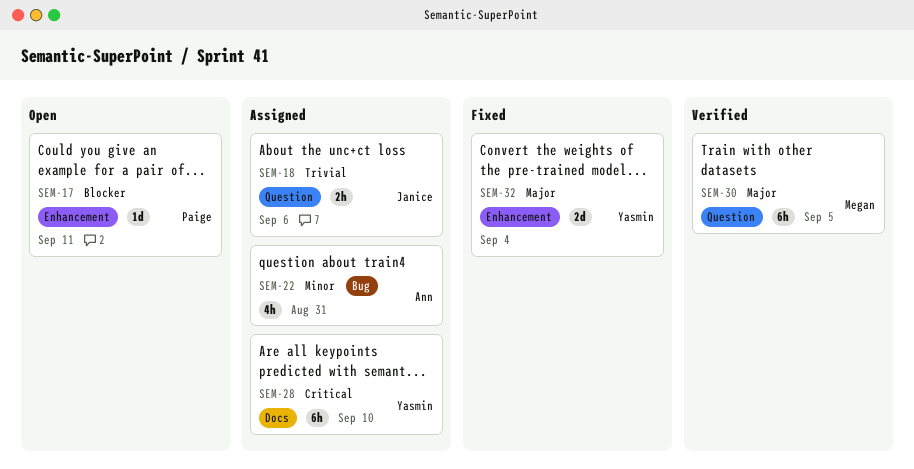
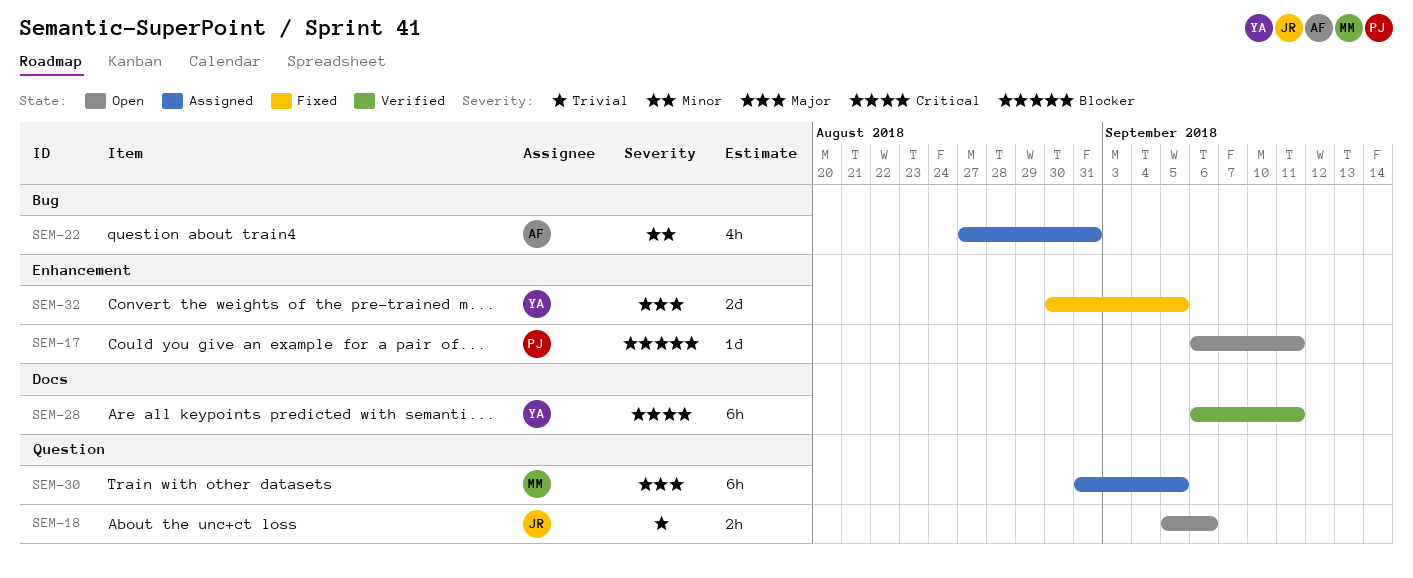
SEM-18, status: Assigned -> Open
SEM-28, status: Assigned -> Verified
SEM-28, due: Sep 10 -> Sep 11
SEM-30, status: Verified -> Assigned
SEM-32, due: Sep 4 -> Sep 5

